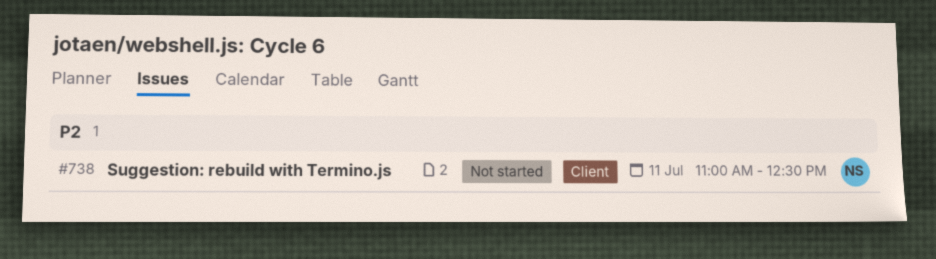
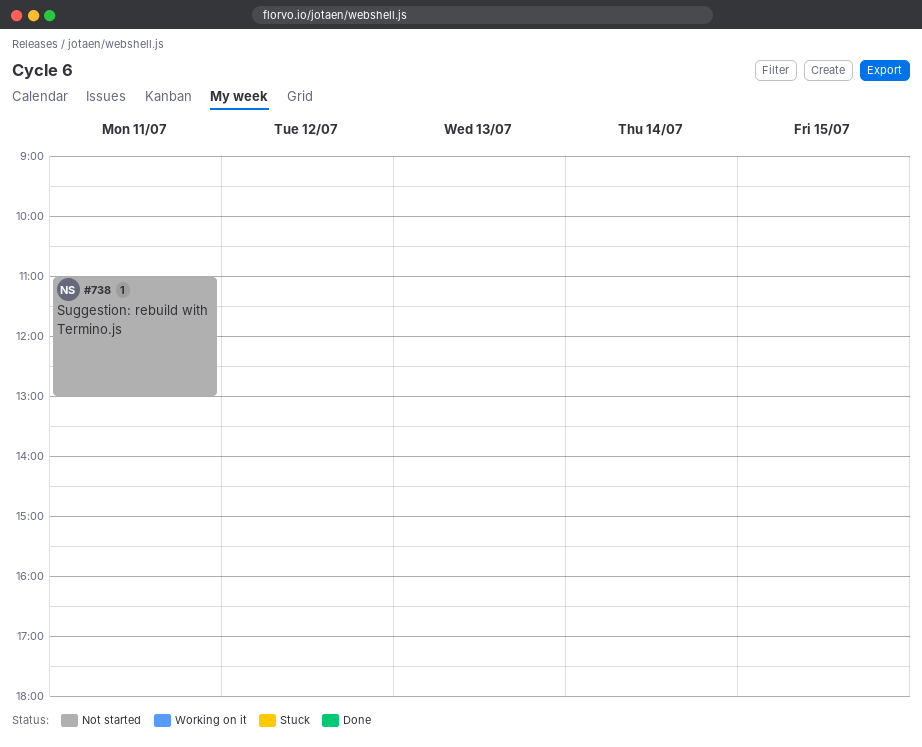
#738, ends: 12:30 -> 13:00

